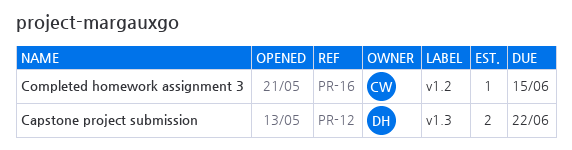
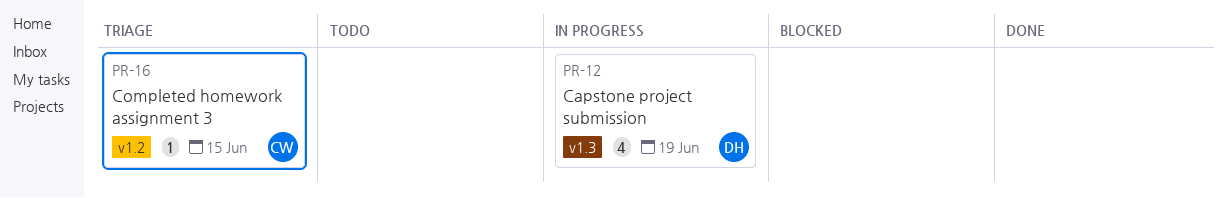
PR-12, estimate: 2 -> 4
PR-12, due: Jun 22 -> Jun 19

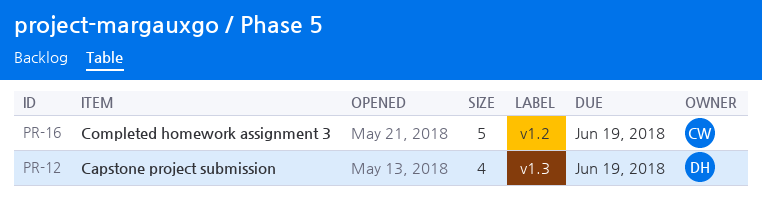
PR-16, estimate: 1 -> 5
PR-16, due: Jun 15 -> Jun 19

